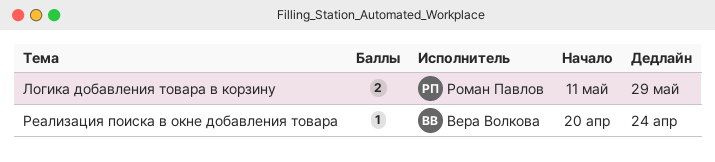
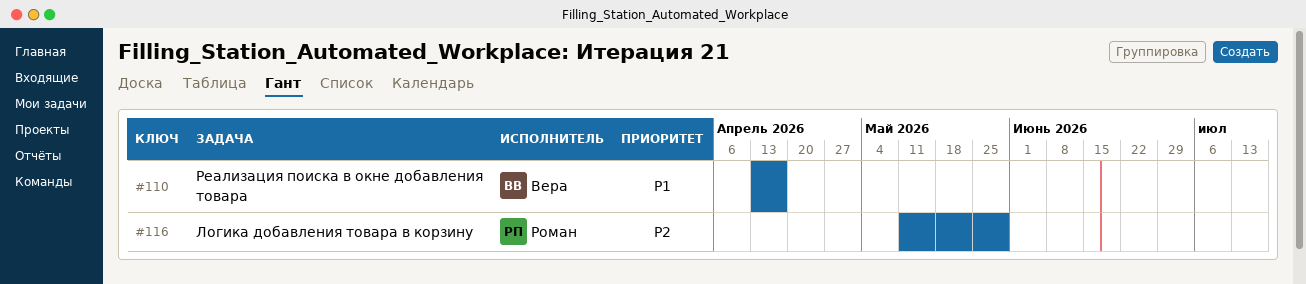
Реализация поиска в окне добавления товара, start: Apr 20 -> Apr 13
Реализация поиска в окне добавления товара, due: Apr 24 -> Apr 17

